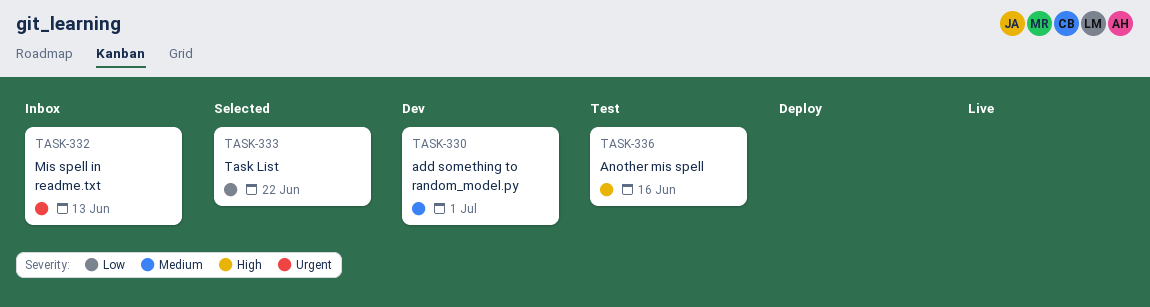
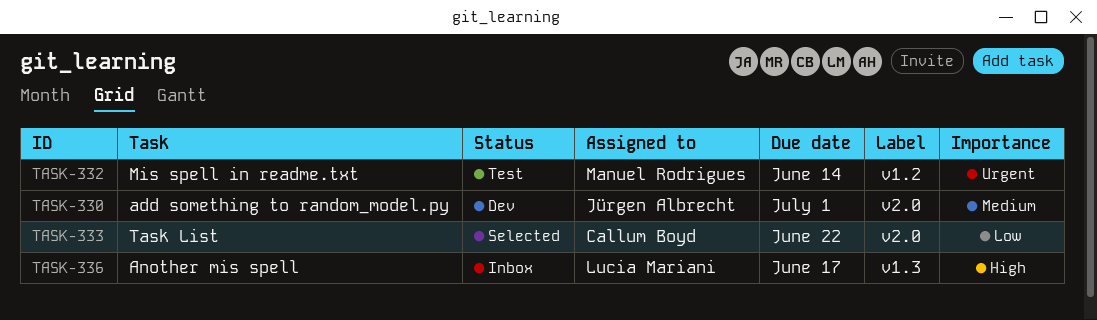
TASK-332, status: Inbox -> Test
TASK-332, due: Jun 13 -> Jun 14
TASK-336, status: Test -> Inbox
TASK-336, due: Jun 16 -> Jun 17

